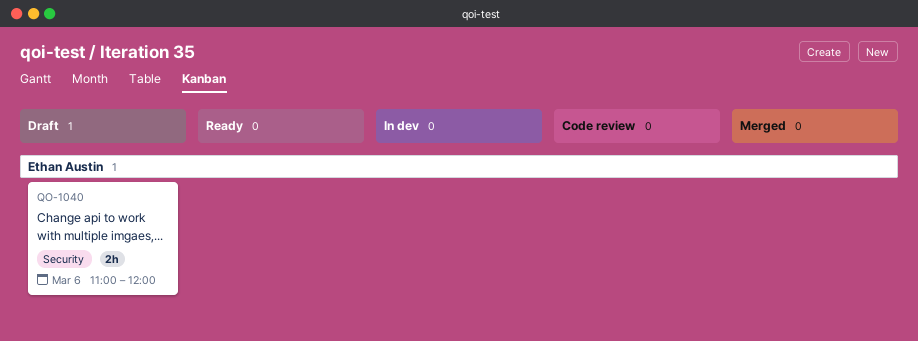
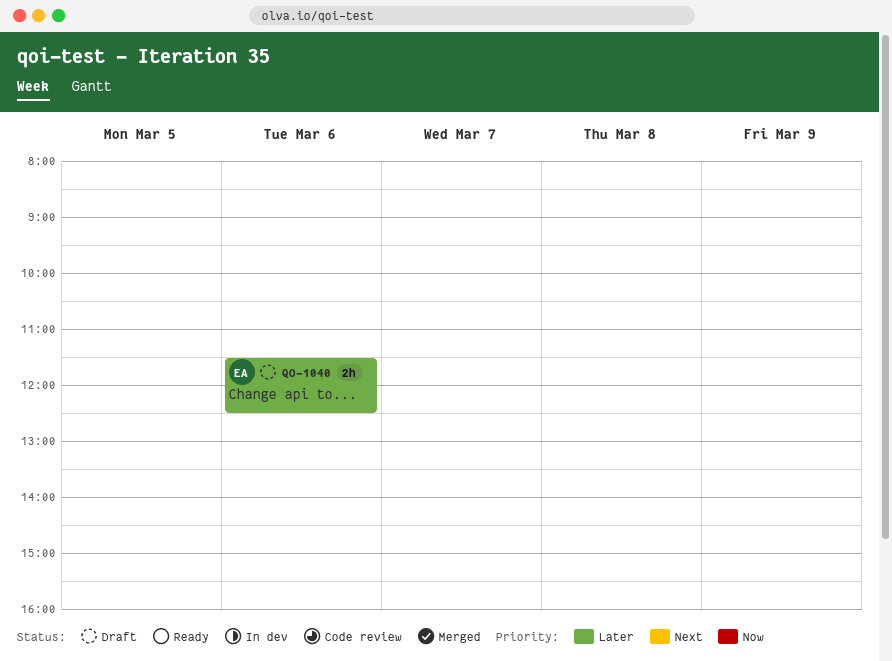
QO-1040, begins: 11:00 -> 11:30
QO-1040, ends: 12:00 -> 12:30

